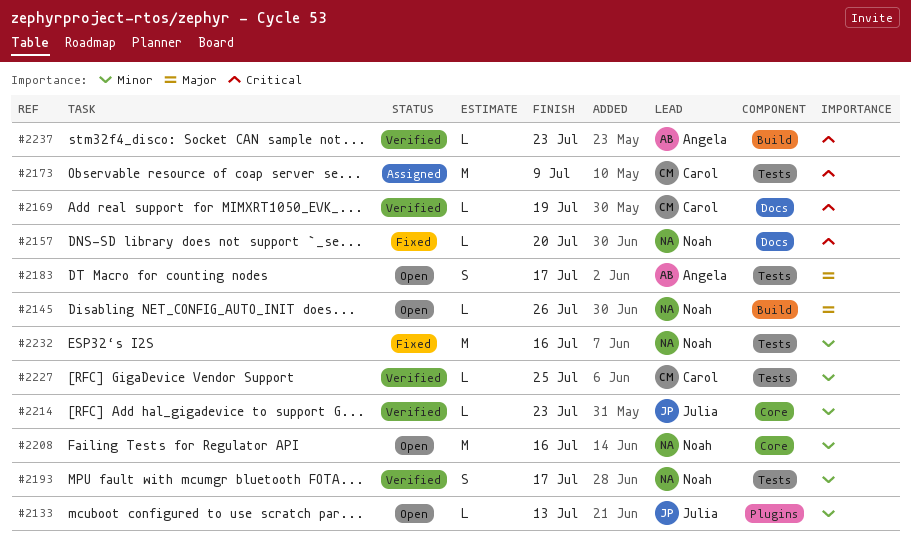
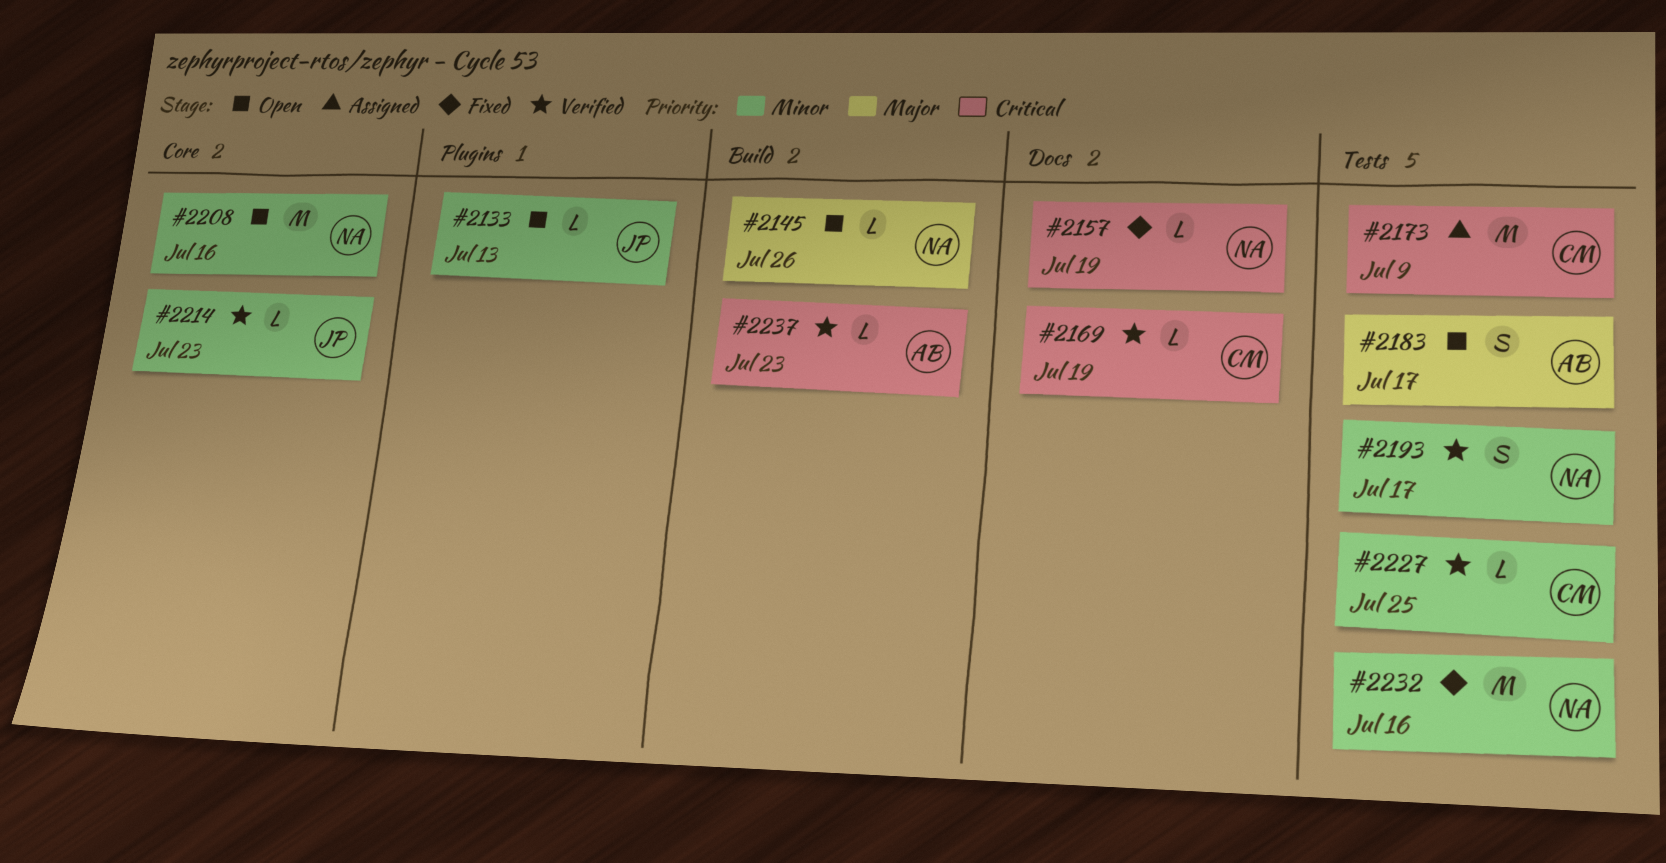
#2157, due: Jul 20 -> Jul 19

